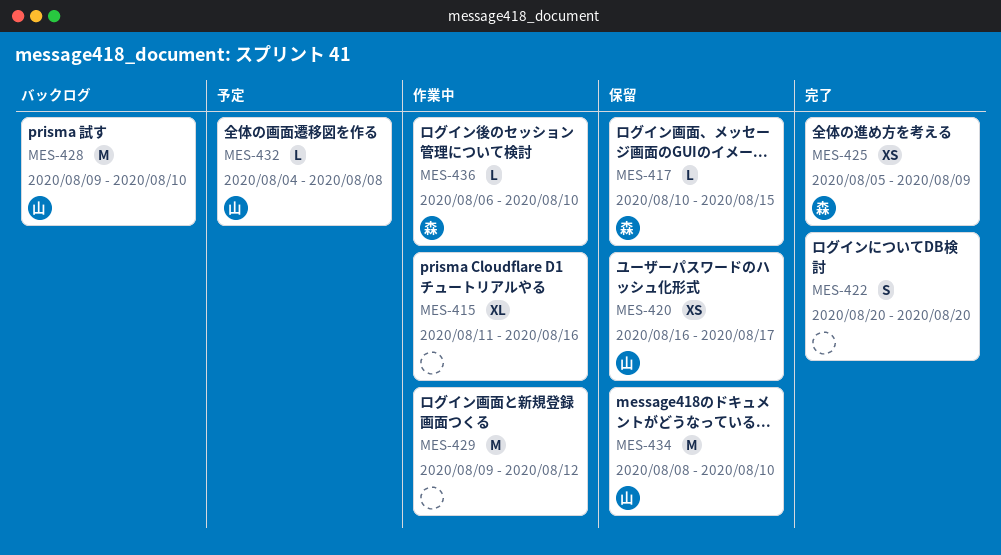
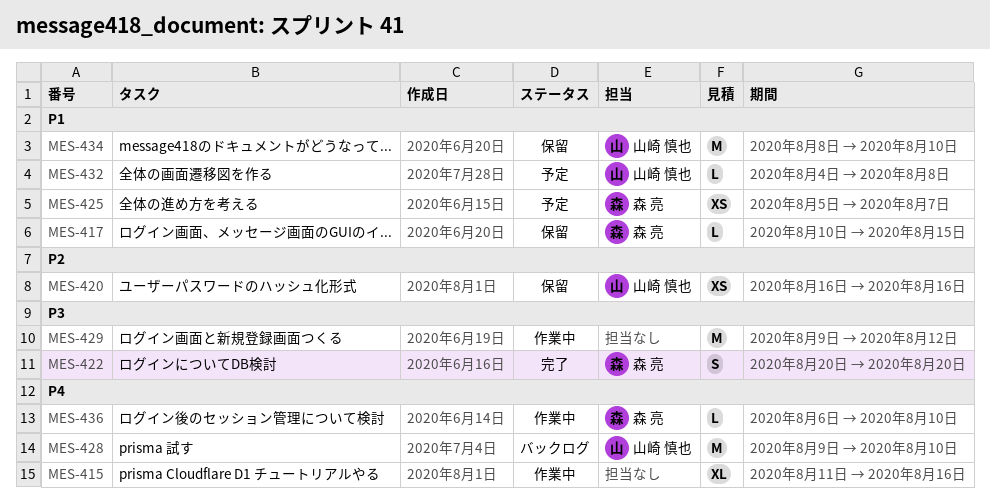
MES-420, due: Aug 17 -> Aug 16
MES-422, owner: none -> 森 亮
MES-425, status: 完了 -> 予定
MES-425, due: Aug 9 -> Aug 7

